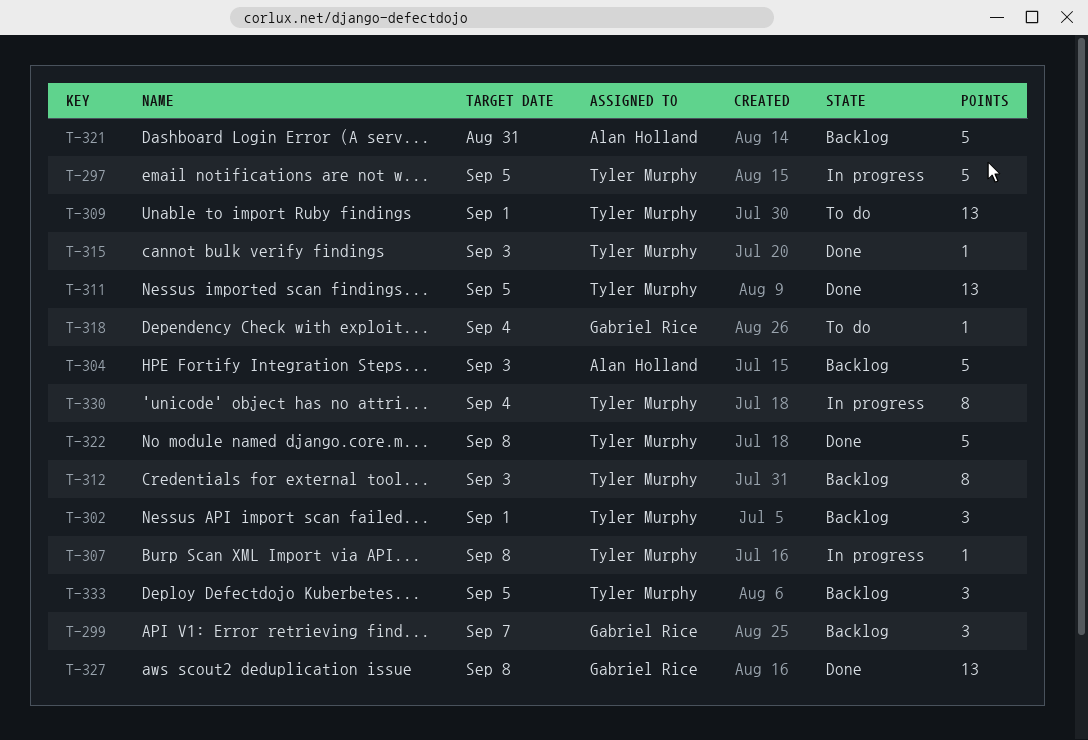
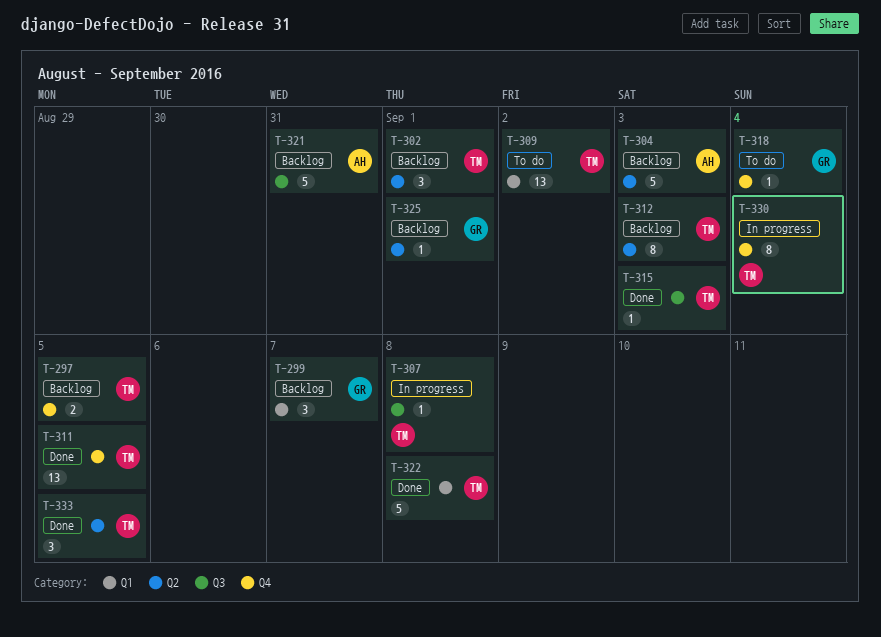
T-297, status: In progress -> Backlog
T-297, estimate: 5 -> 2
T-309, due: Sep 1 -> Sep 2
T-325: none -> present
T-327: present -> none
T-333, status: Backlog -> Done

